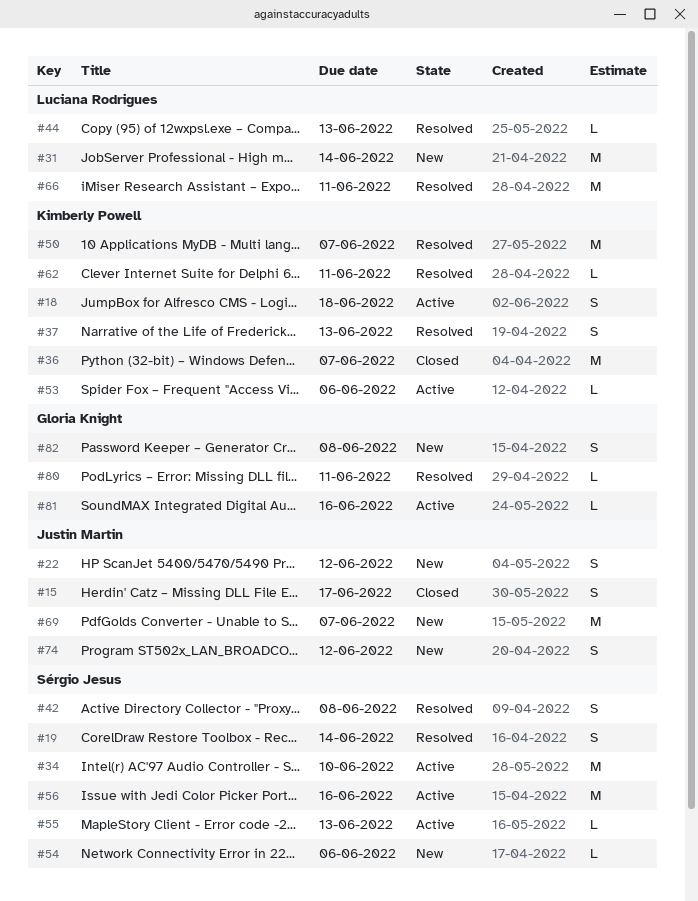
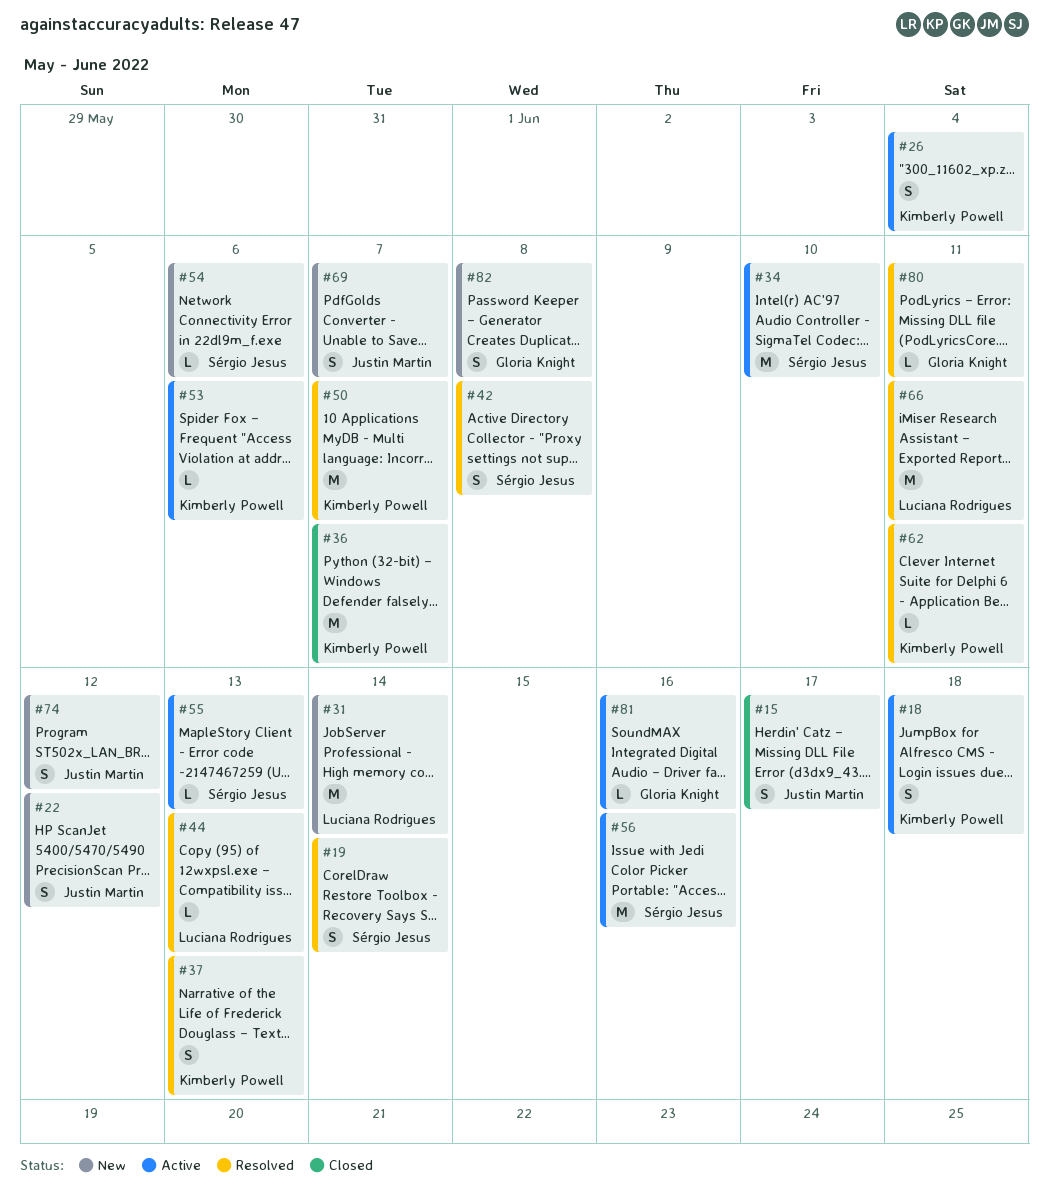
#26: none -> present
#69, estimate: M -> S

